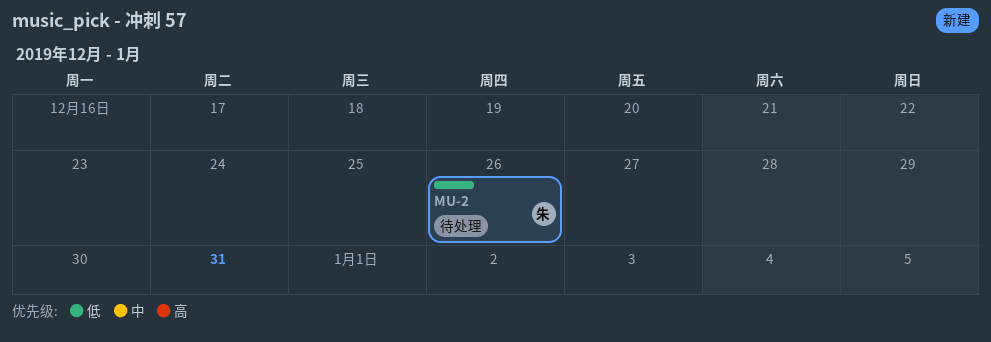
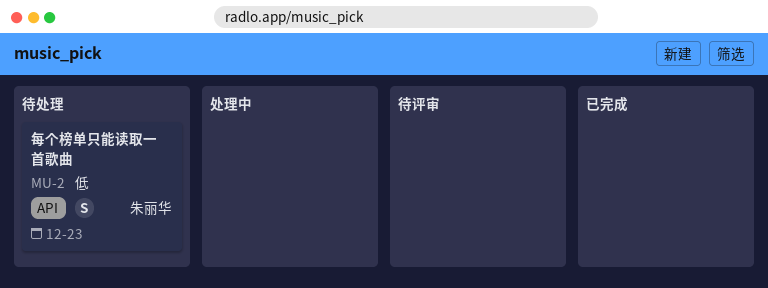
MU-2, due: Dec 26 -> Dec 23

